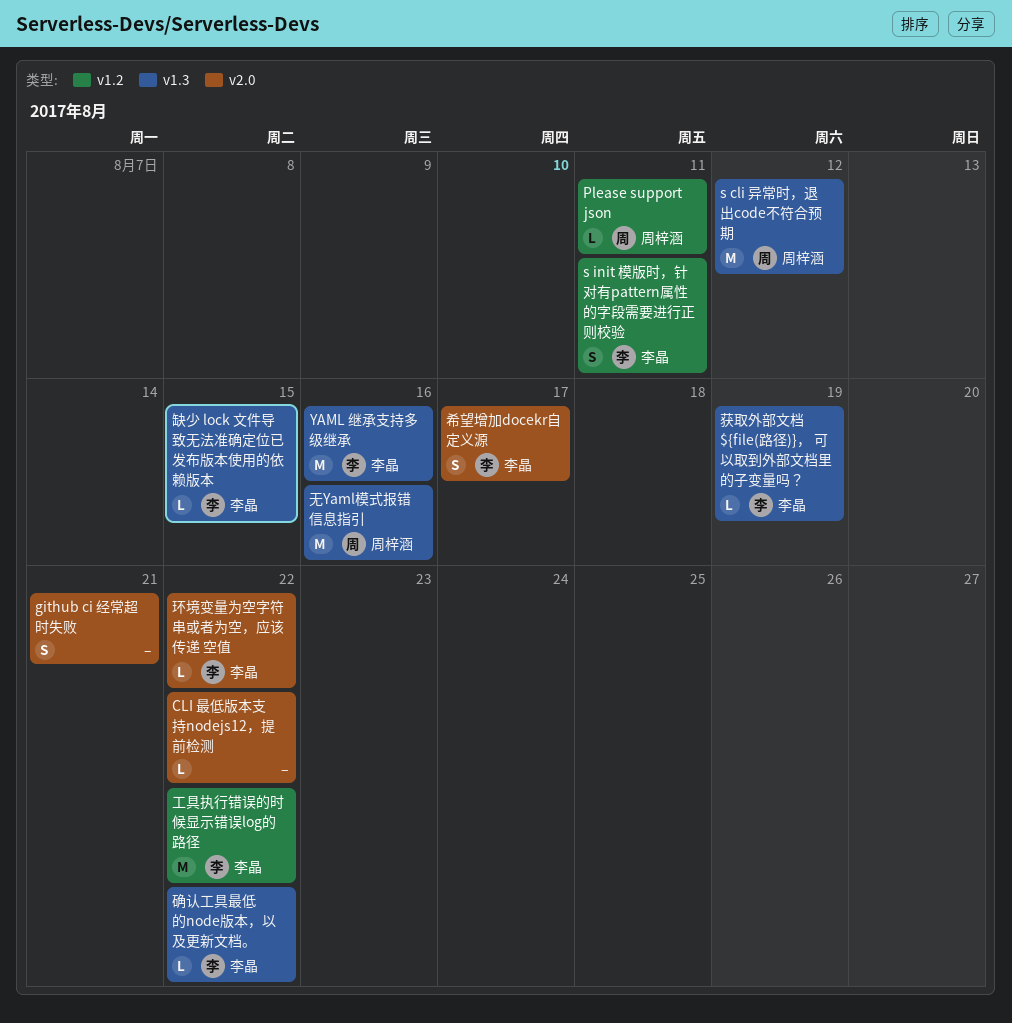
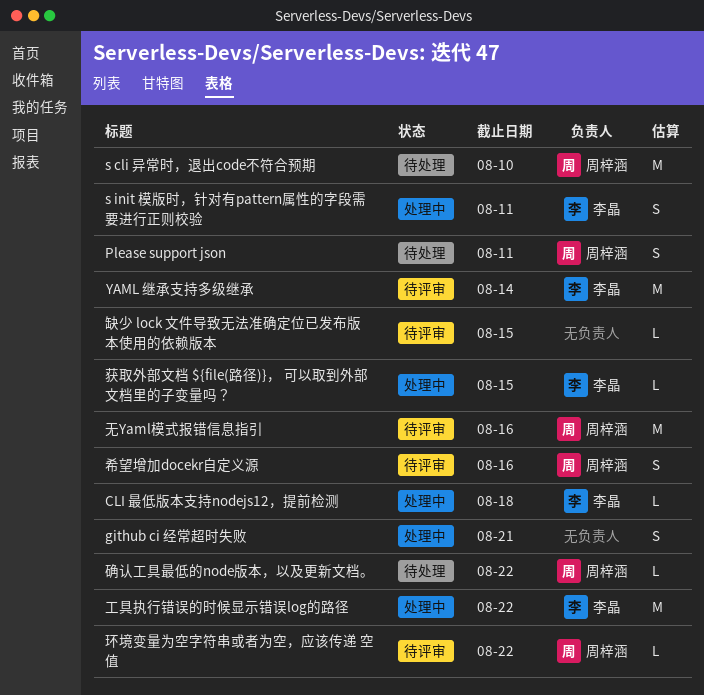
CLI 最低版本支持nodejs12，提前检测, owner: none -> 李晶
CLI 最低版本支持nodejs12，提前检测, due: Aug 22 -> Aug 18
Please support json, estimate: L -> S
s cli 异常时，退出code不符合预期, due: Aug 12 -> Aug 10
YAML 继承支持多级继承, due: Aug 16 -> Aug 14
希望增加docekr自定义源, owner: 李晶 -> 周梓涵
希望增加docekr自定义源, due: Aug 17 -> Aug 16
环境变量为空字符串或者为空，应该传递 空值, owner: 李晶 -> 周梓涵
确认工具最低的node版本，以及更新文档。, owner: 李晶 -> 周梓涵
缺少 lock 文件导致无法准确定位已发布版本使用的依赖版本, owner: 李晶 -> none
获取外部文档 ${file(路径)}， 可以取到外部文档里的子变量吗？, due: Aug 19 -> Aug 15

